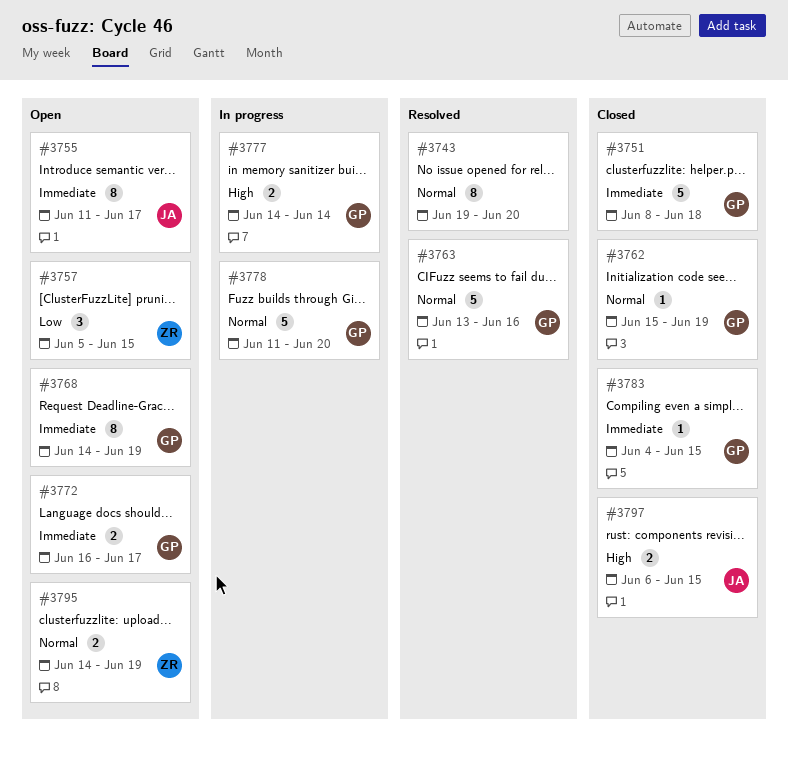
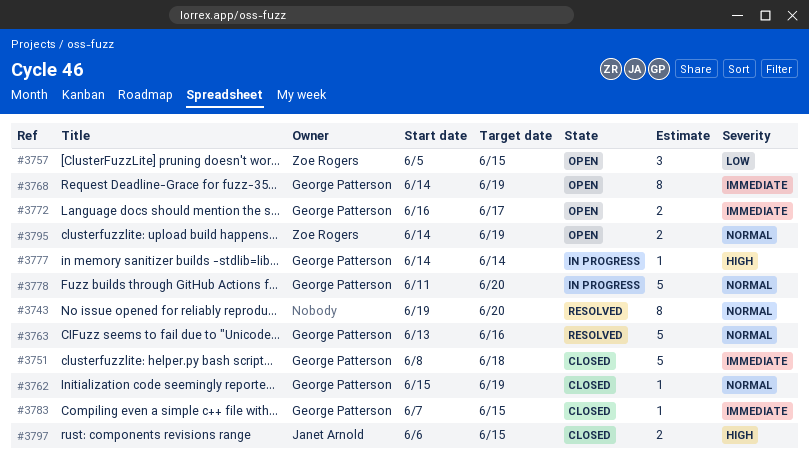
#3755: present -> none
#3777, estimate: 2 -> 1
#3783, start: Jun 4 -> Jun 7

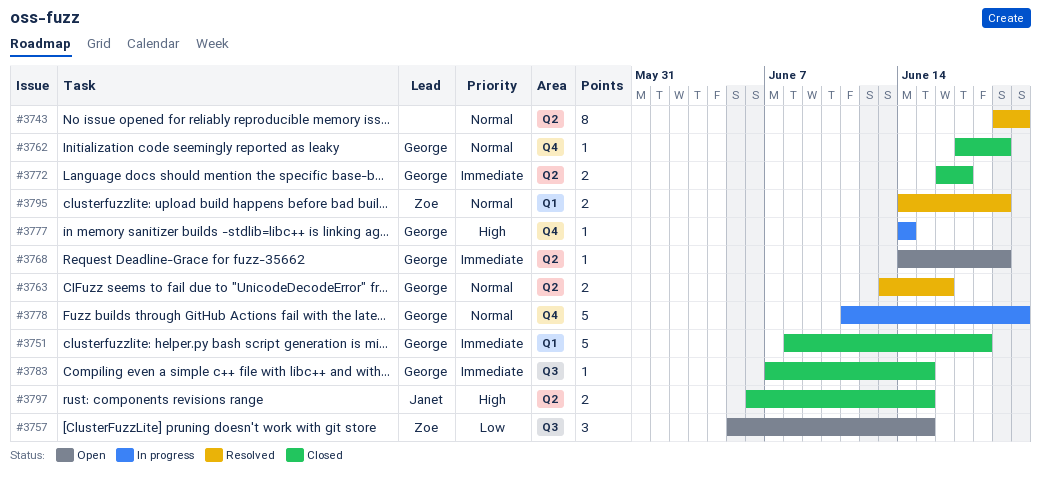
#3762, start: Jun 15 -> Jun 17
#3763, estimate: 5 -> 2
#3768, estimate: 8 -> 1
#3772, status: Open -> Closed
#3795, status: Open -> Resolved

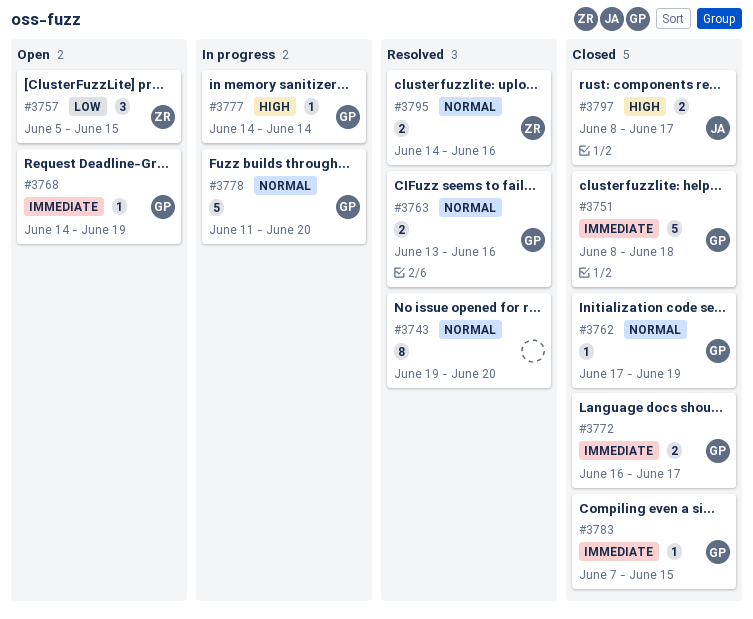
#3795, due: Jun 19 -> Jun 16
#3797, start: Jun 6 -> Jun 8
#3797, due: Jun 15 -> Jun 17

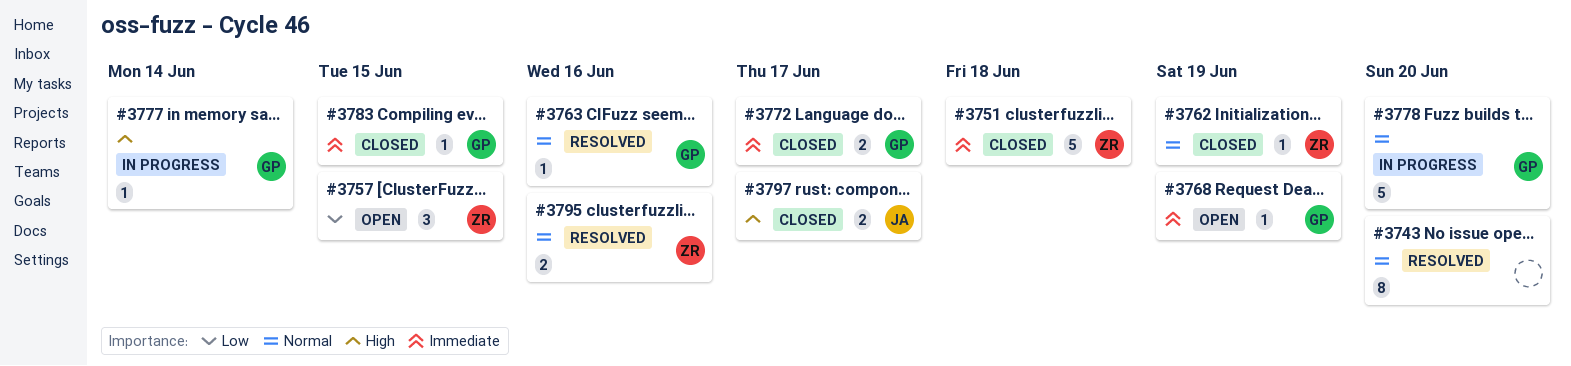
#3751, owner: GP -> ZR
#3762, owner: GP -> ZR
#3763, estimate: 2 -> 1

